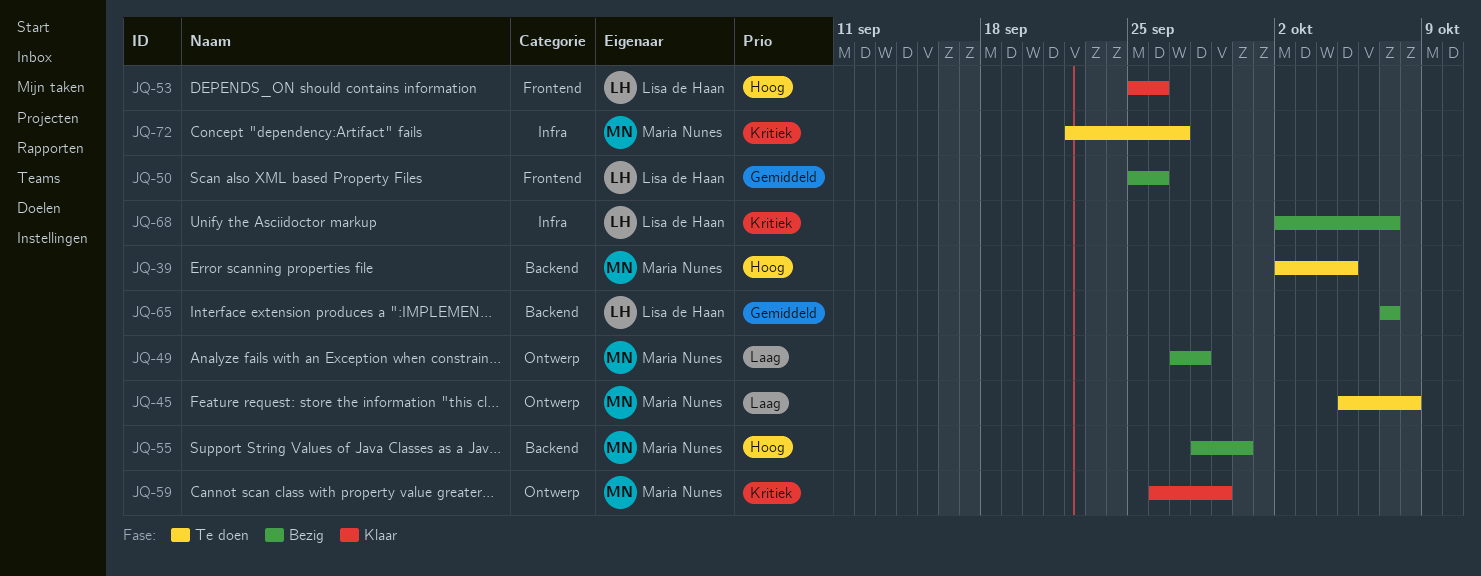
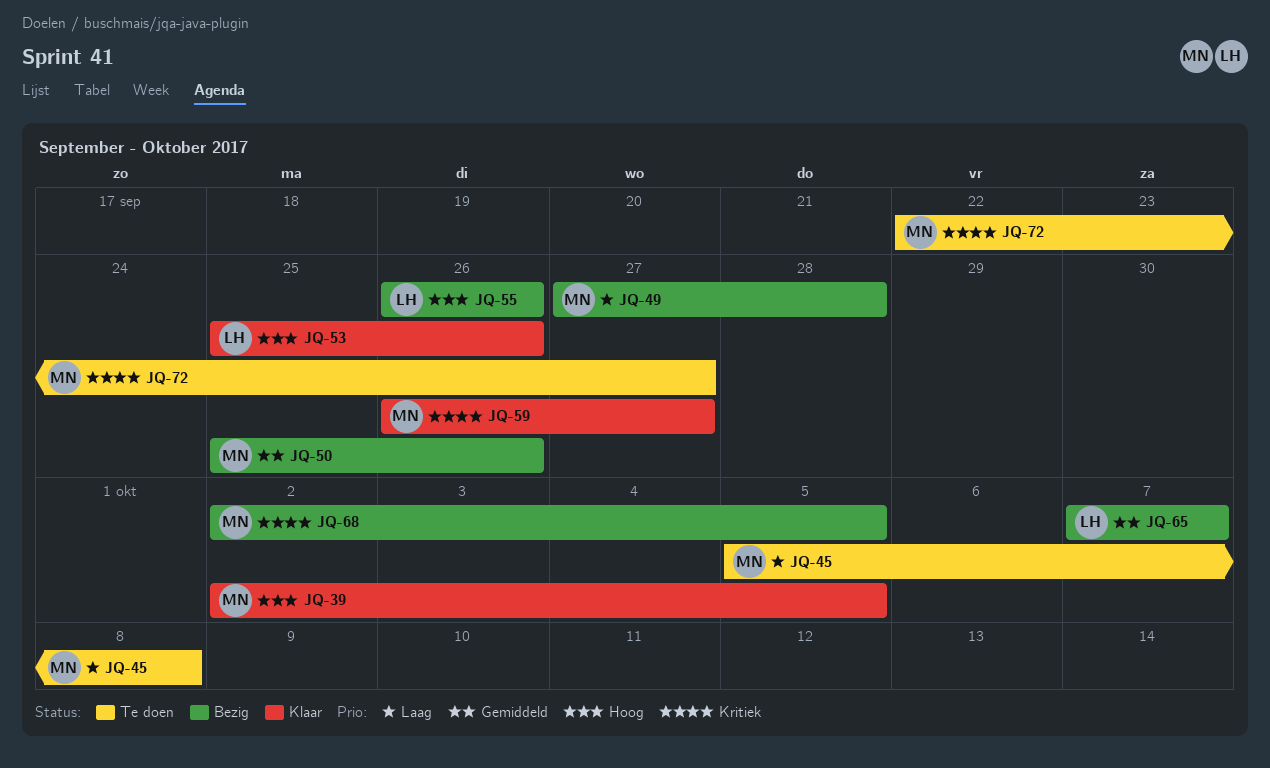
JQ-39, status: Te doen -> Klaar
JQ-50, owner: Lisa de Haan -> Maria Nunes
JQ-55, owner: Maria Nunes -> Lisa de Haan
JQ-55, start: Sep 28 -> Sep 26
JQ-55, due: Sep 30 -> Sep 26
JQ-59, due: Sep 29 -> Sep 27
JQ-68, owner: Lisa de Haan -> Maria Nunes
JQ-68, due: Oct 7 -> Oct 5

